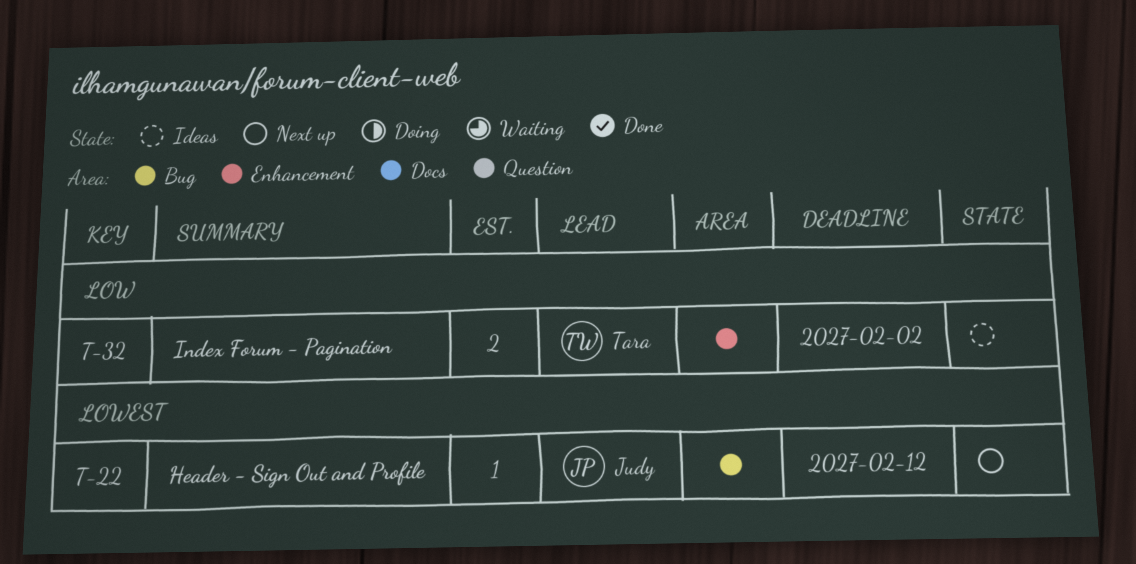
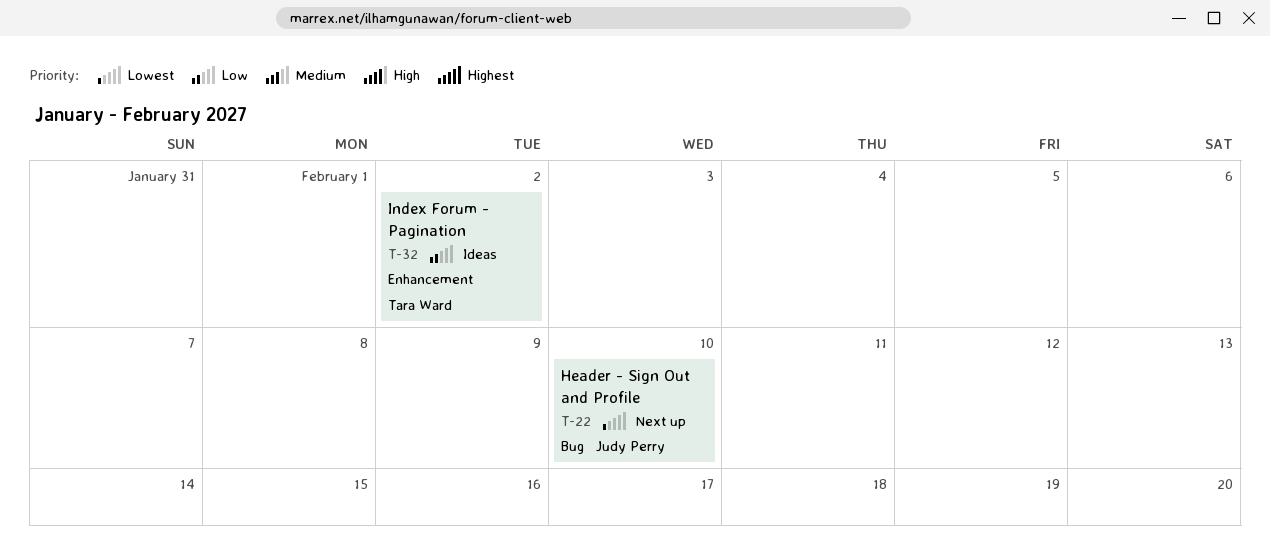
T-22, due: Feb 12 -> Feb 10

